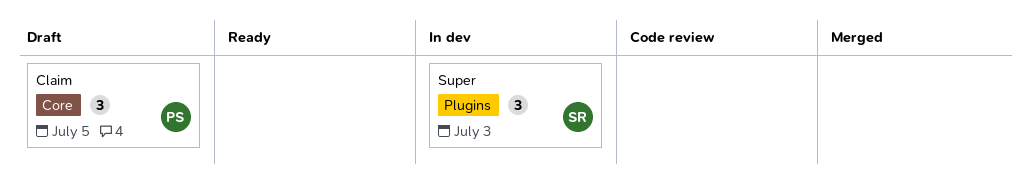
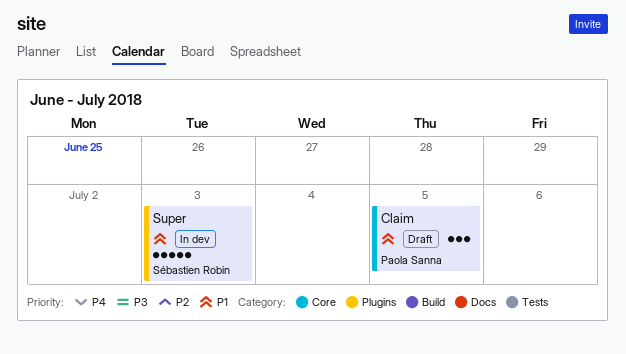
Super, estimate: 3 -> 5

